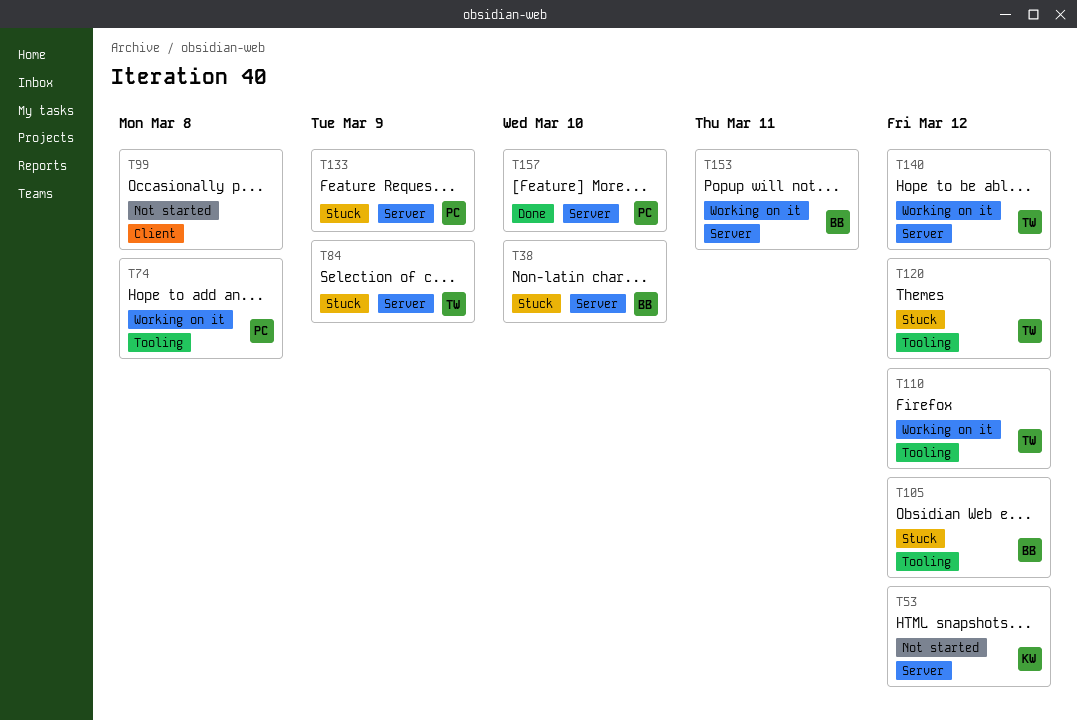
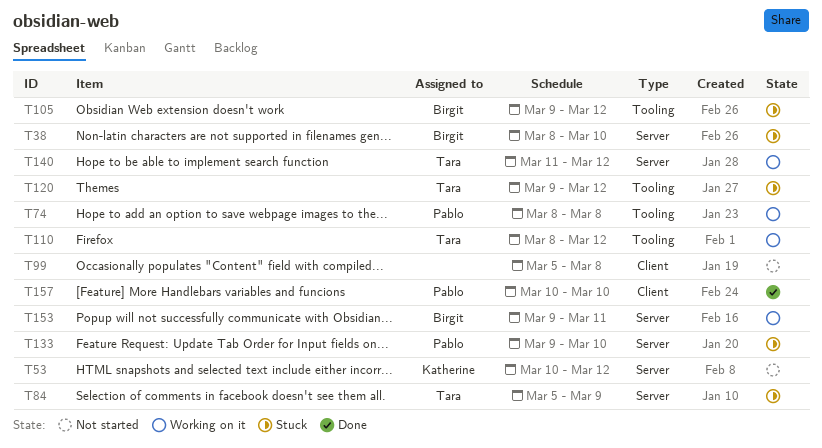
T133, due: Mar 9 -> Mar 10
T157, label: Server -> Client

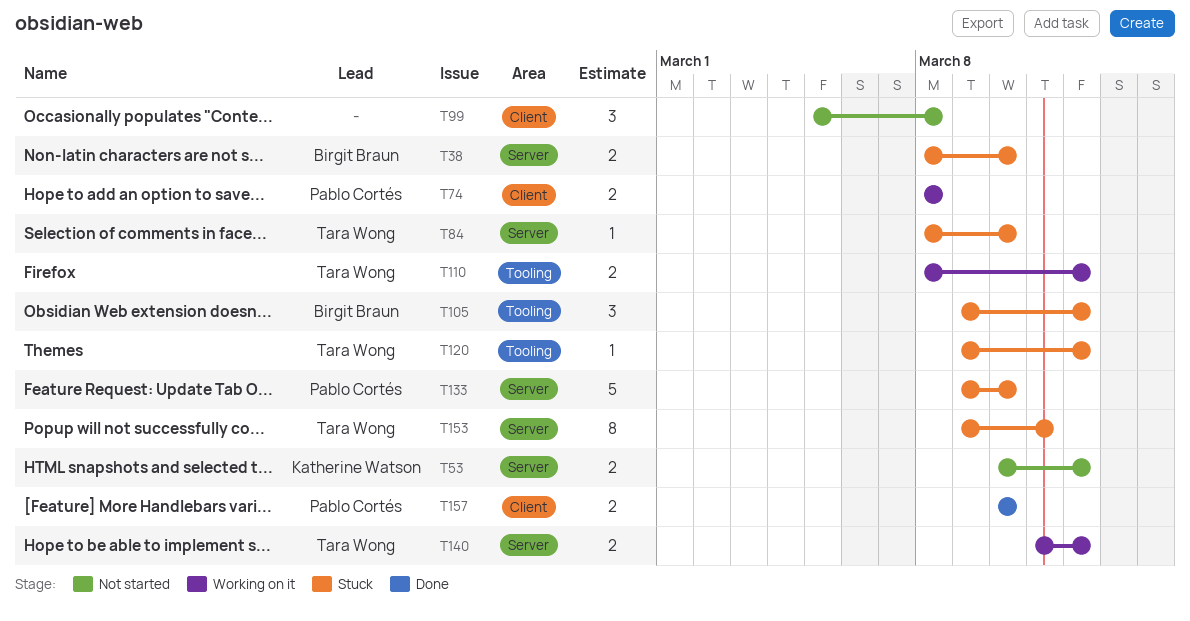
T74, label: Tooling -> Client
T84, start: Mar 5 -> Mar 8
T84, due: Mar 9 -> Mar 10
T153, status: Working on it -> Stuck
T153, owner: Birgit Braun -> Tara Wong

